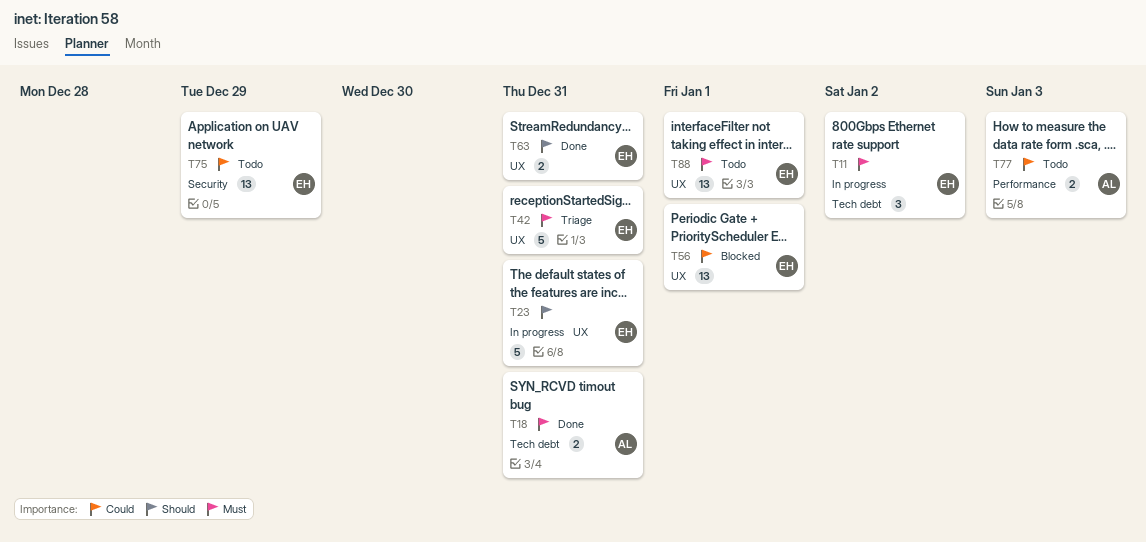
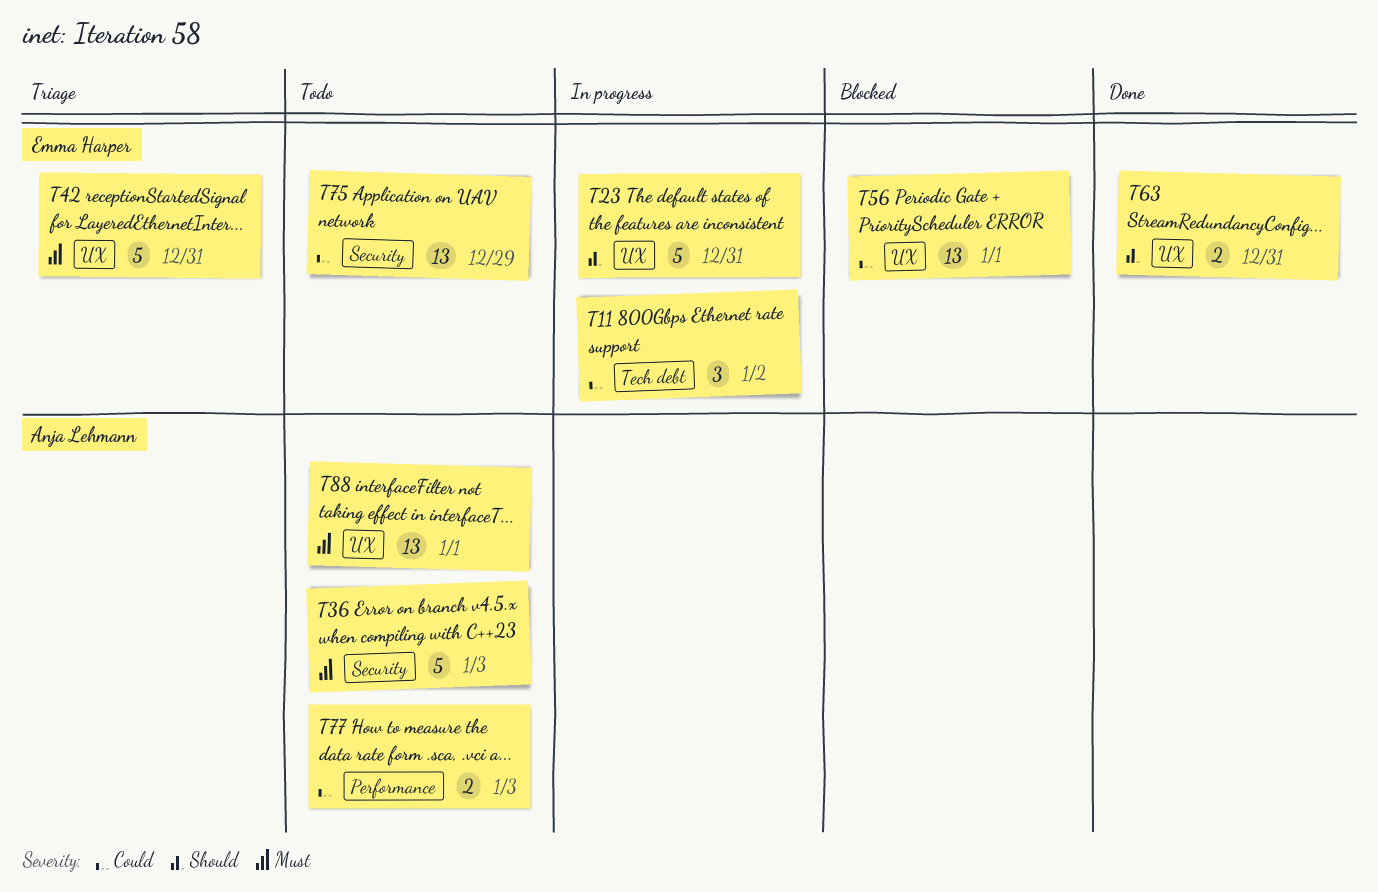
T11, priority: Must -> Could
T18: present -> none
T36: none -> present
T88, owner: Emma Harper -> Anja Lehmann

